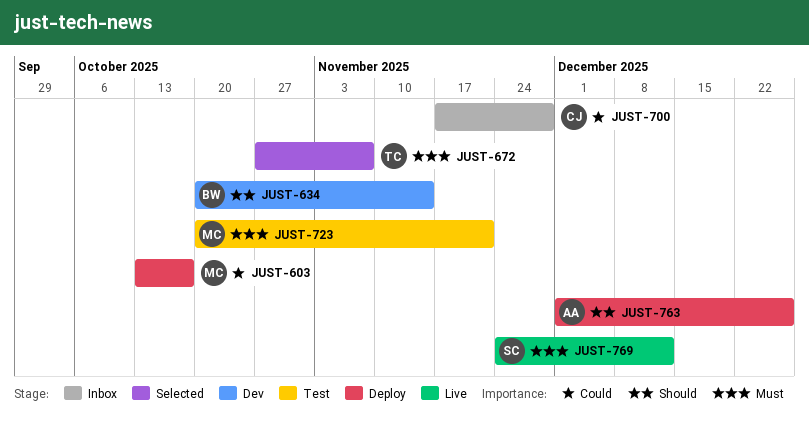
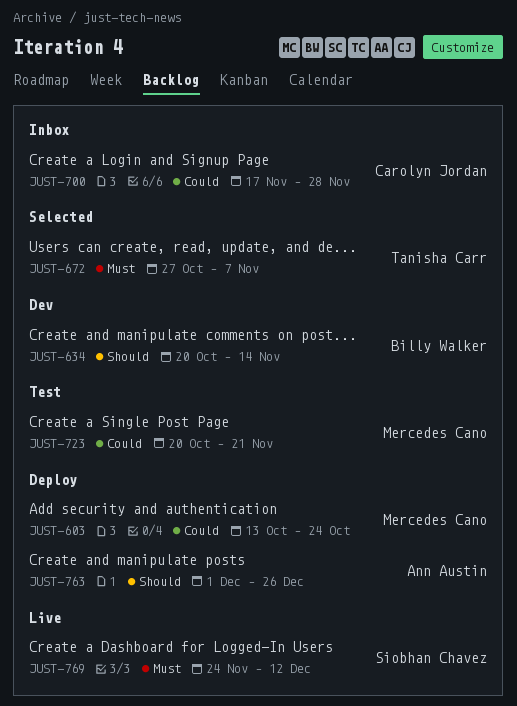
JUST-603, due: Oct 17 -> Oct 24
JUST-723, priority: Must -> Could

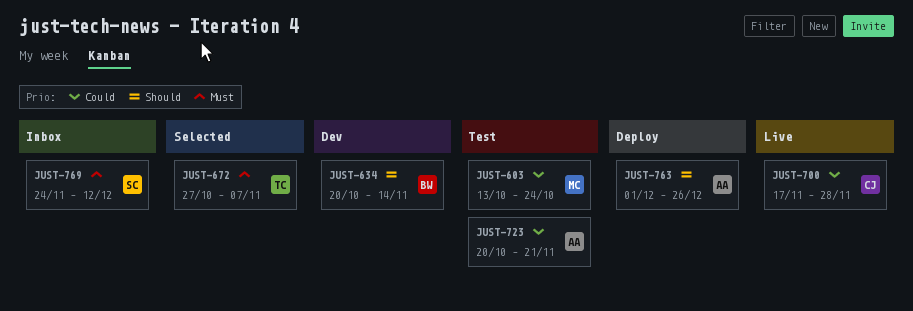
JUST-603, status: Deploy -> Test
JUST-700, status: Inbox -> Live
JUST-723, owner: Mercedes Cano -> Ann Austin
JUST-769, status: Live -> Inbox

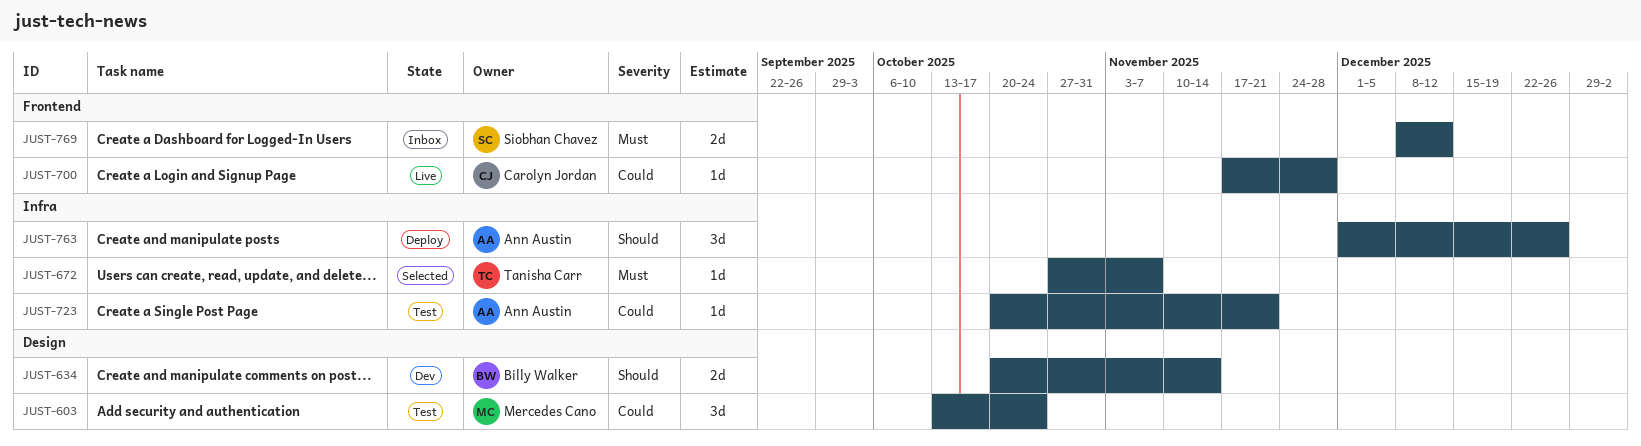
JUST-769, start: Nov 24 -> Dec 8

